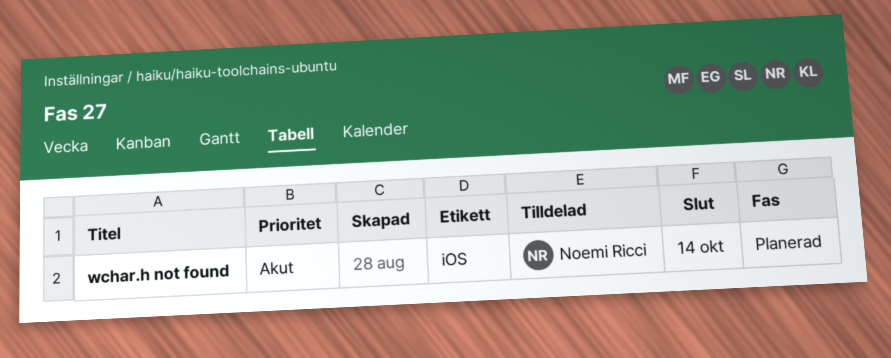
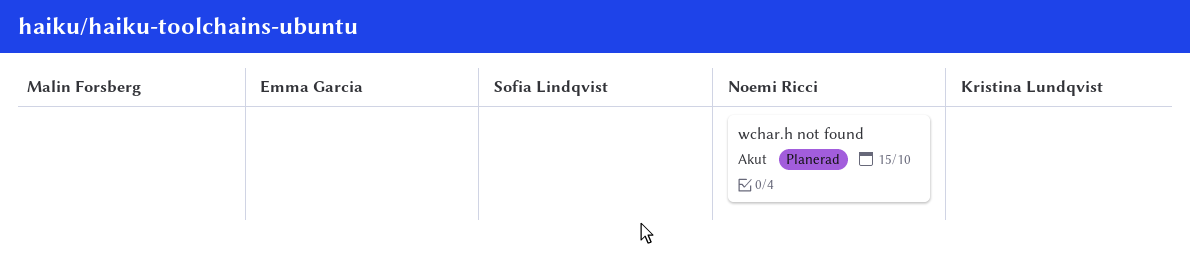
wchar.h not found, due: Oct 14 -> Oct 15

